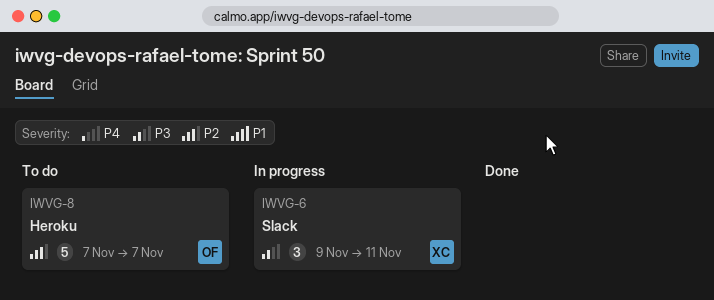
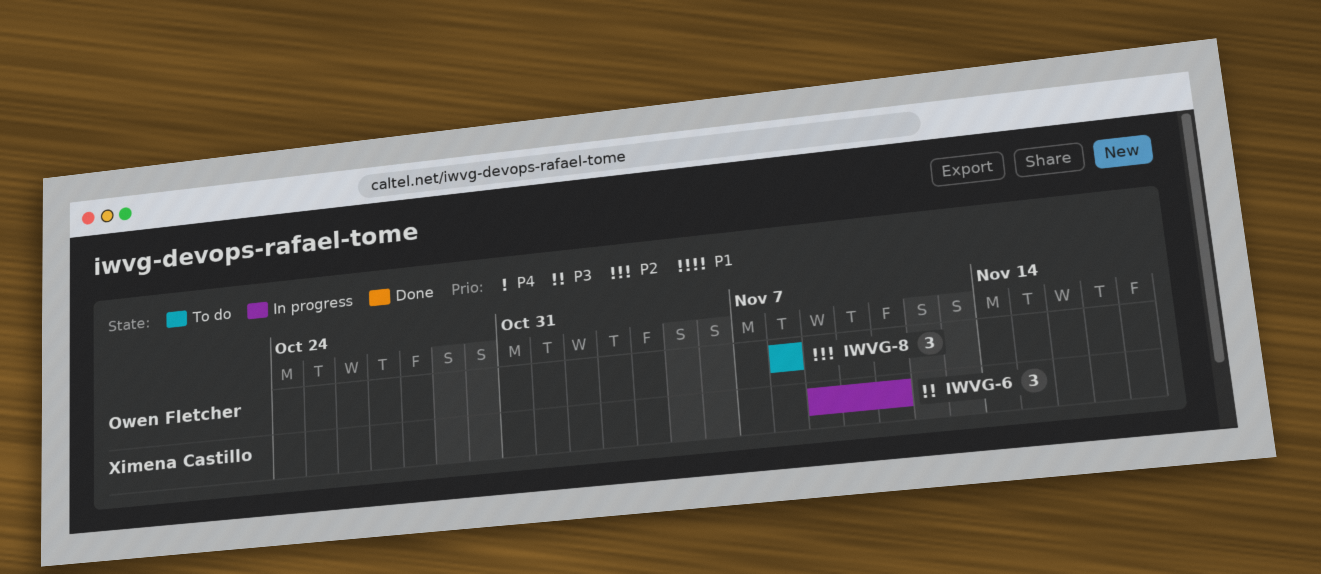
IWVG-8, estimate: 5 -> 3
IWVG-8, start: Nov 7 -> Nov 8
IWVG-8, due: Nov 7 -> Nov 8

